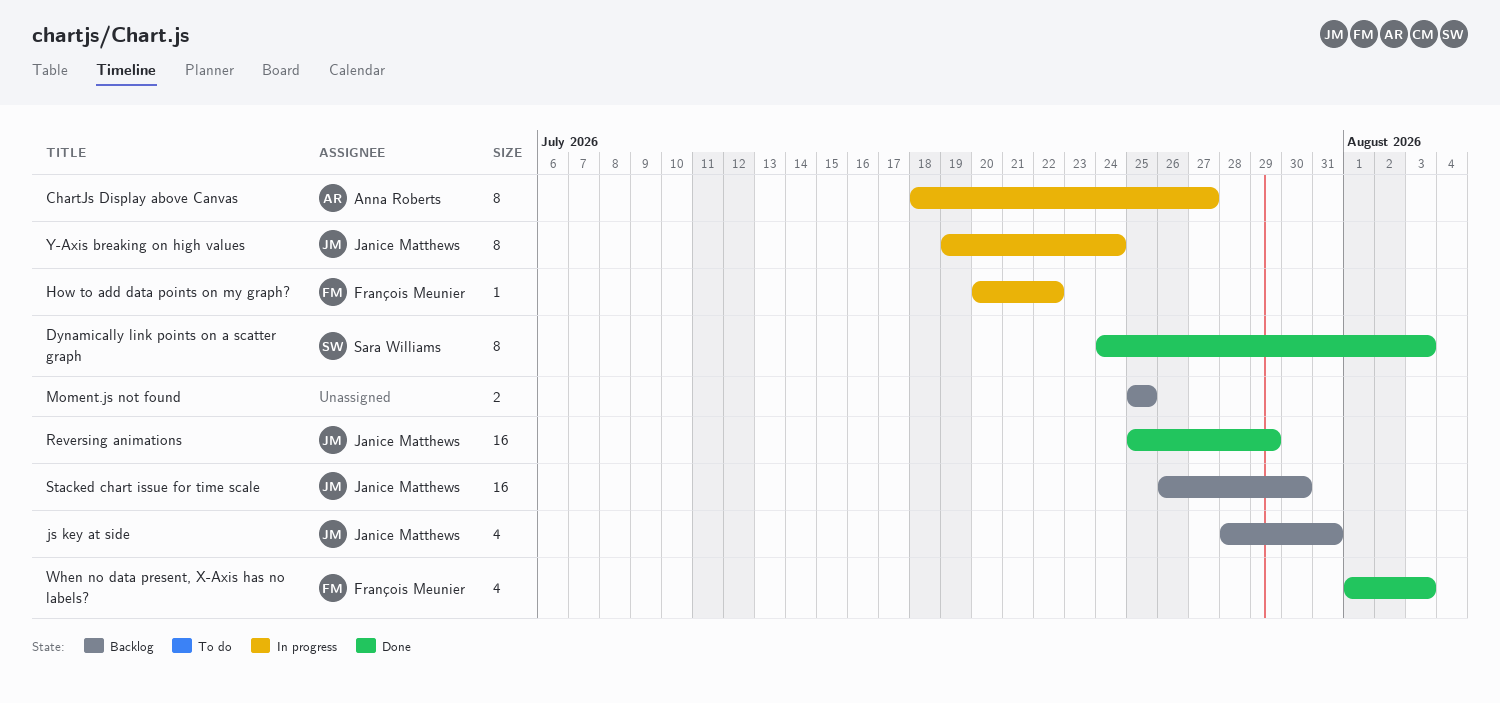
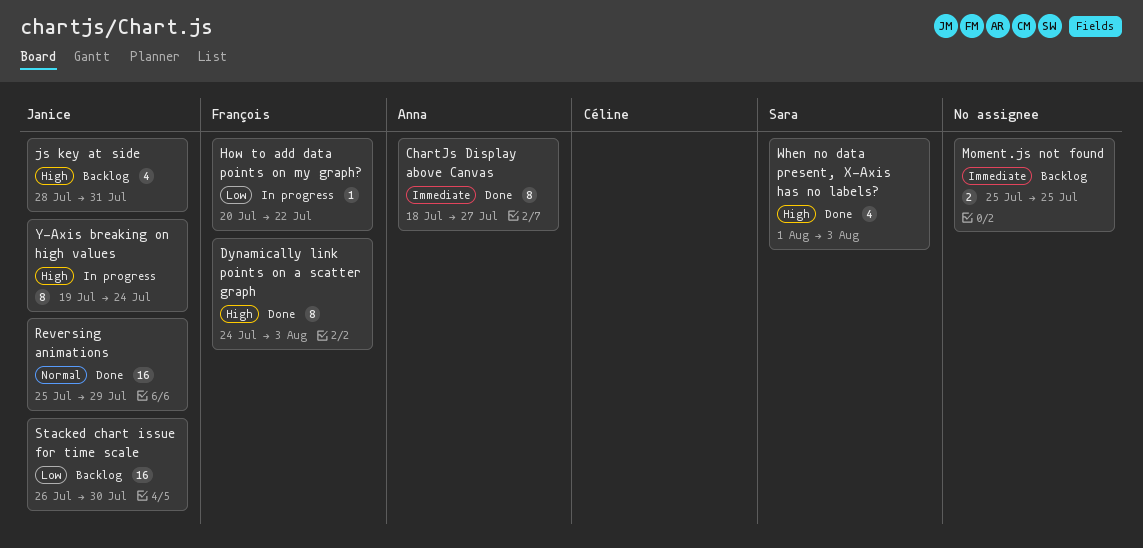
ChartJs Display above Canvas, status: In progress -> Done
Dynamically link points on a scatter graph, owner: Sara Williams -> François Meunier
When no data present, X-Axis has no labels?, owner: François Meunier -> Sara Williams

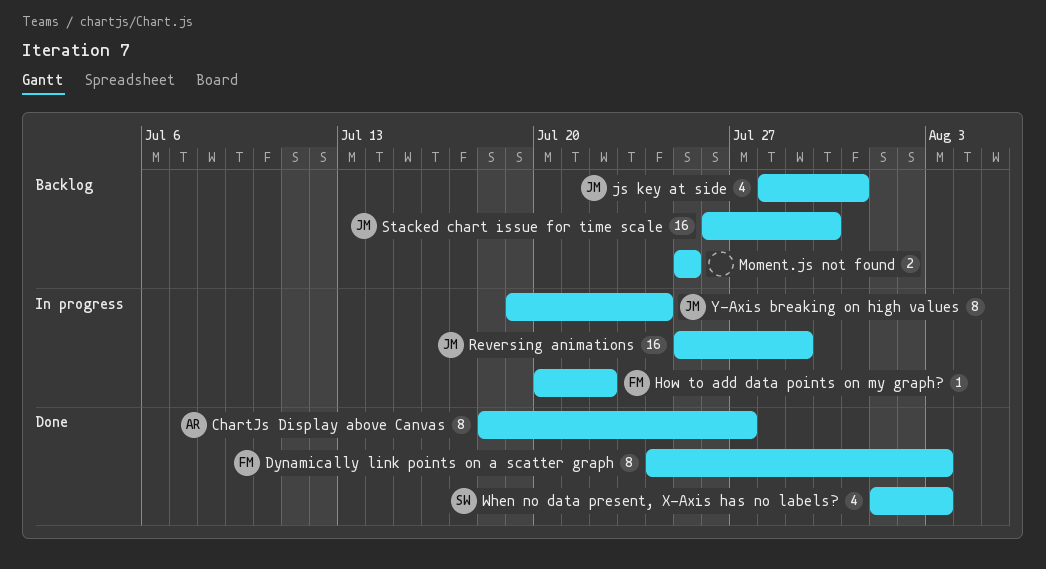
Reversing animations, status: Done -> In progress

